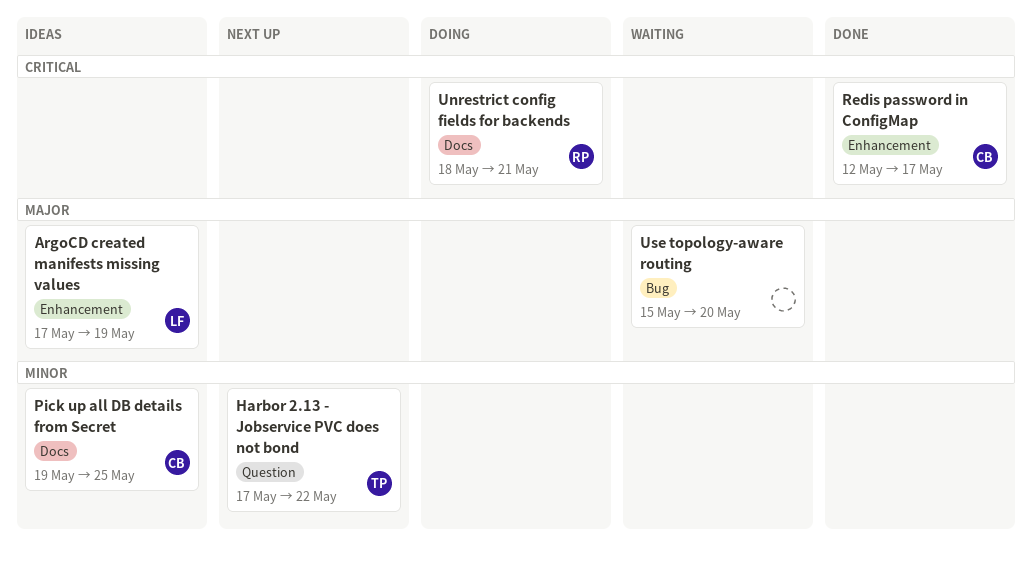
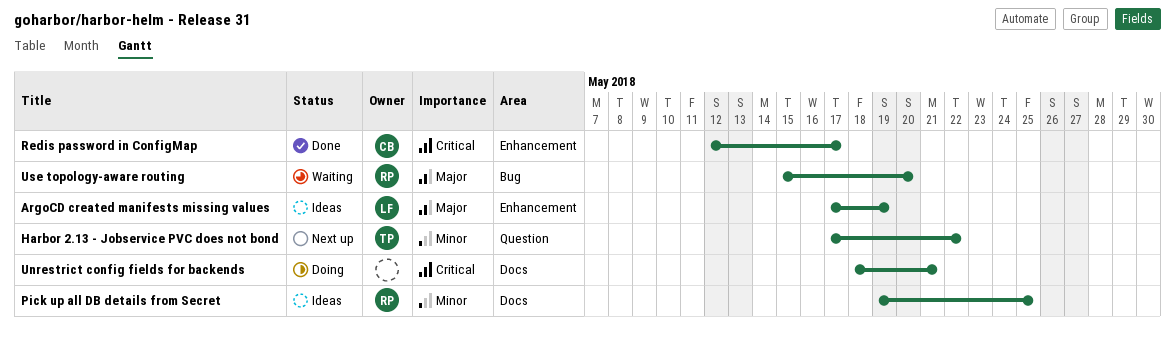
Pick up all DB details from Secret, owner: CB -> RP
Unrestrict config fields for backends, owner: RP -> none
Use topology-aware routing, owner: none -> RP

